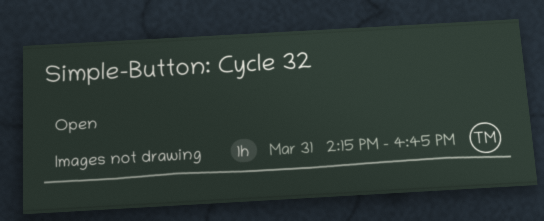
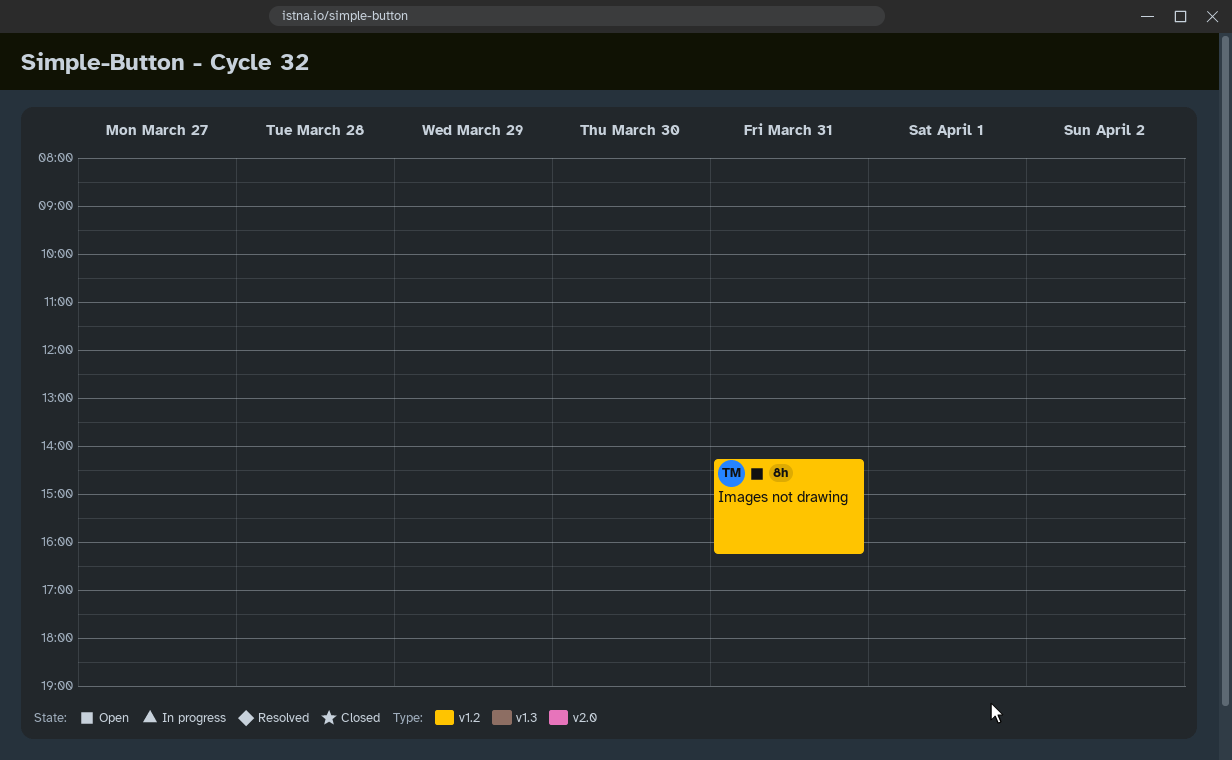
Images not drawing, estimate: 1h -> 8h
Images not drawing, ends: 16:45 -> 16:15

